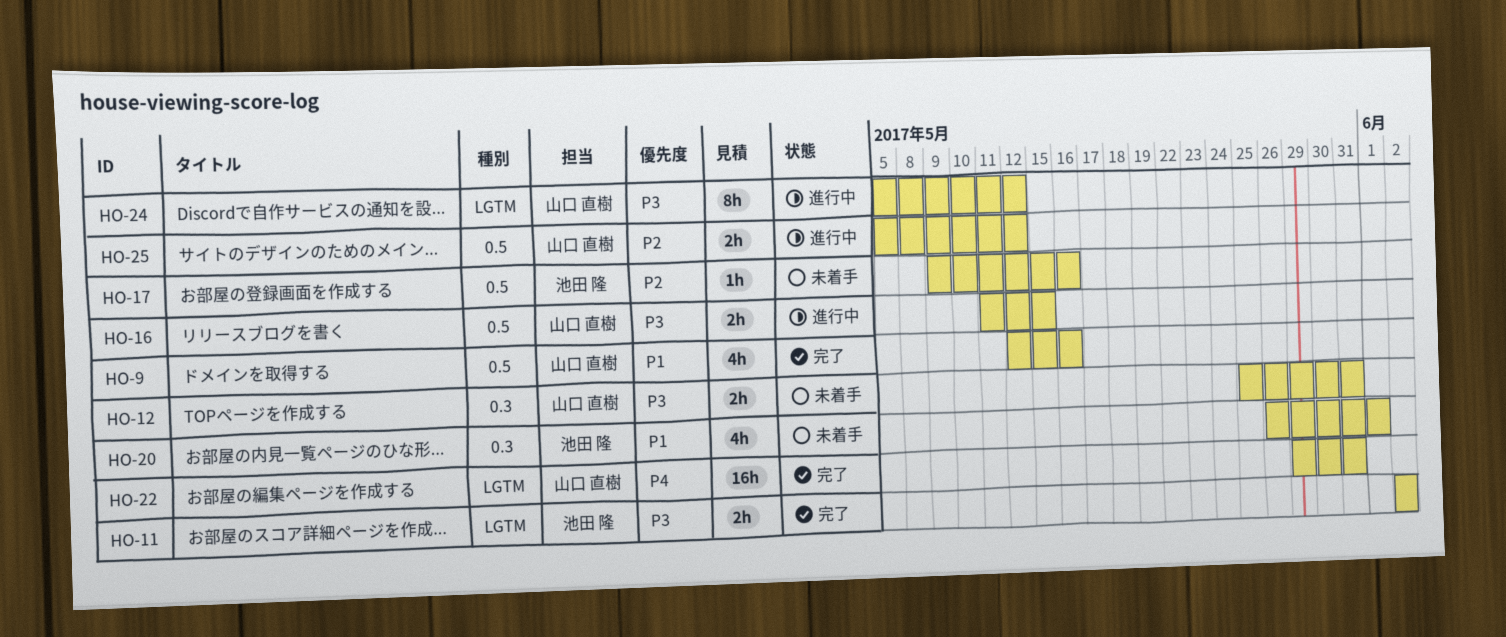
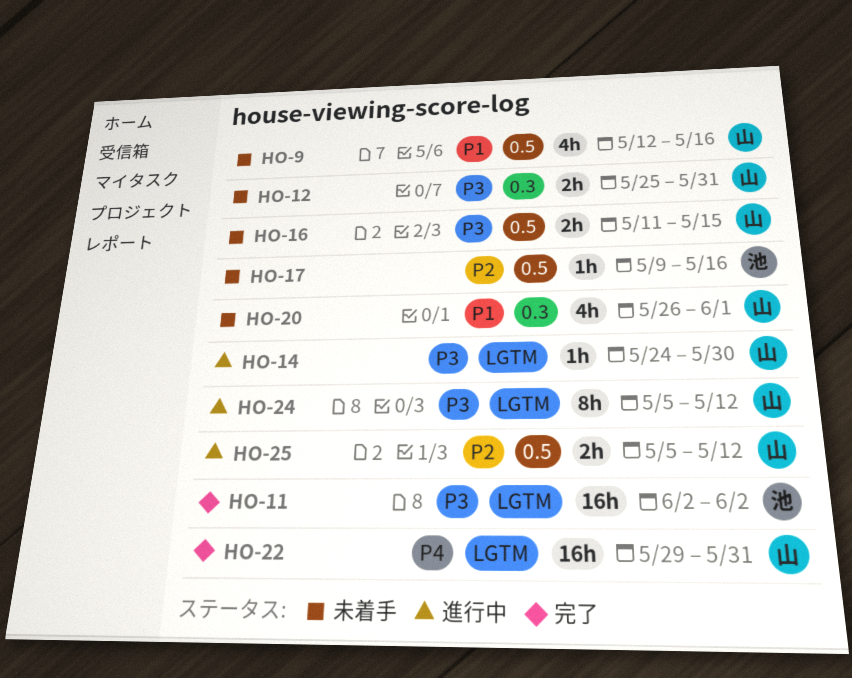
HO-9, status: 完了 -> 未着手
HO-11, estimate: 2h -> 16h
HO-14: none -> present
HO-16, status: 進行中 -> 未着手
HO-20, owner: 池田 隆 -> 山口 直樹

